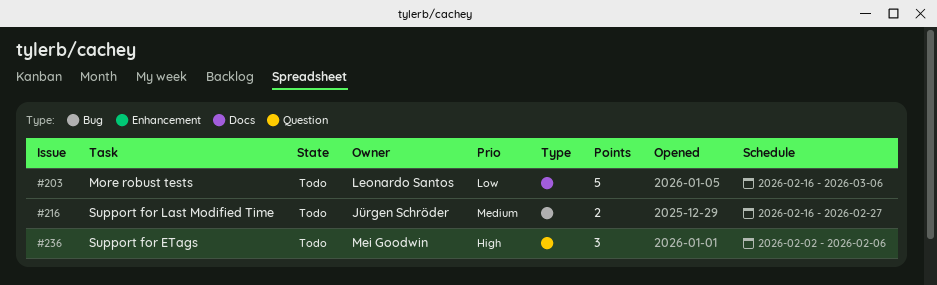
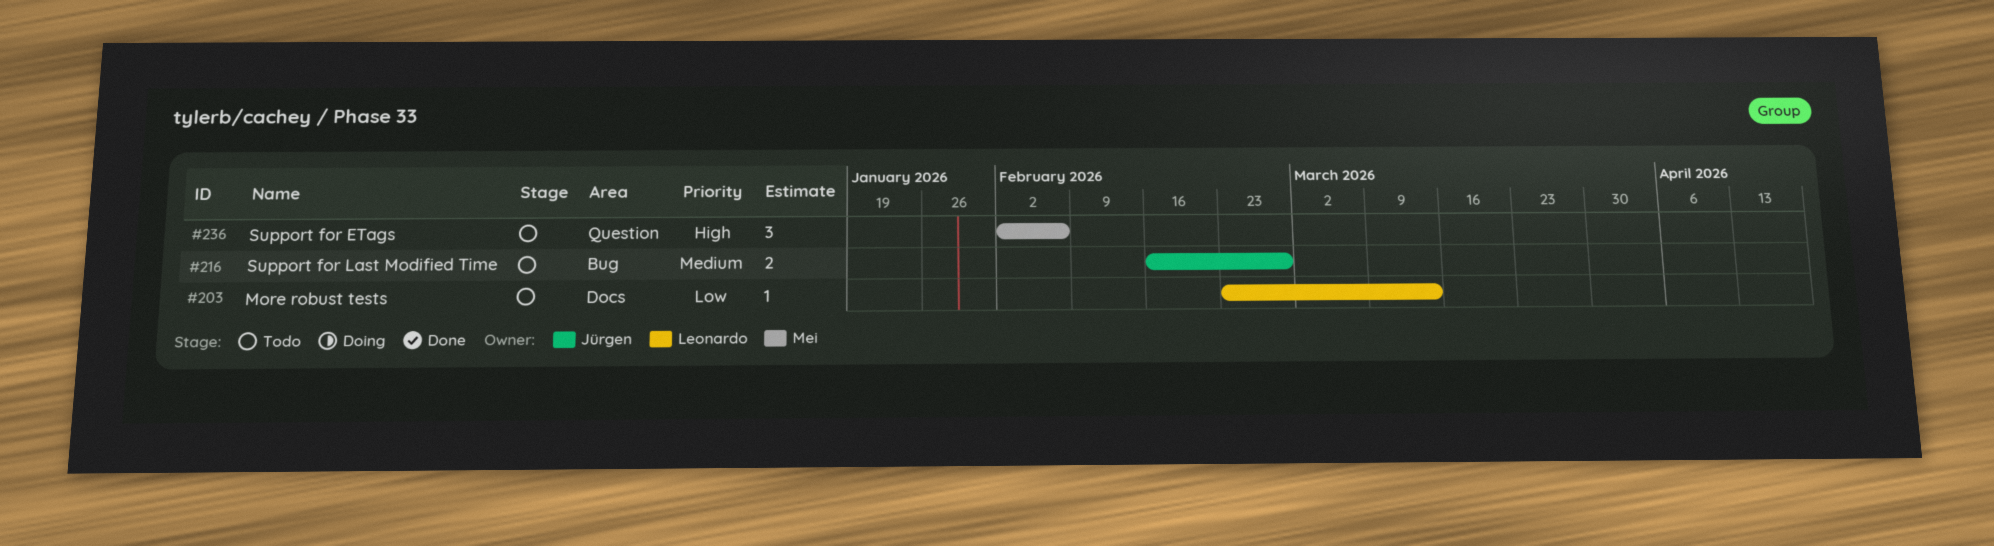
#203, estimate: 5 -> 1
#203, start: Feb 16 -> Feb 23
#203, due: Mar 6 -> Mar 13

